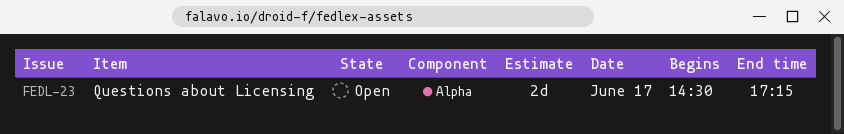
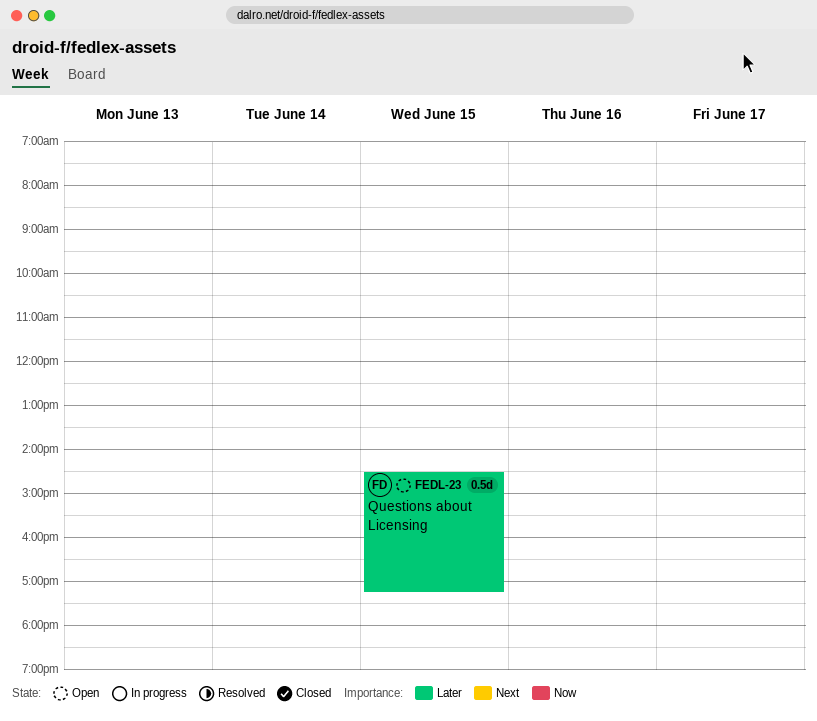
FEDL-23, estimate: 2d -> 0.5d
FEDL-23, day: Jun 17 -> Jun 15

